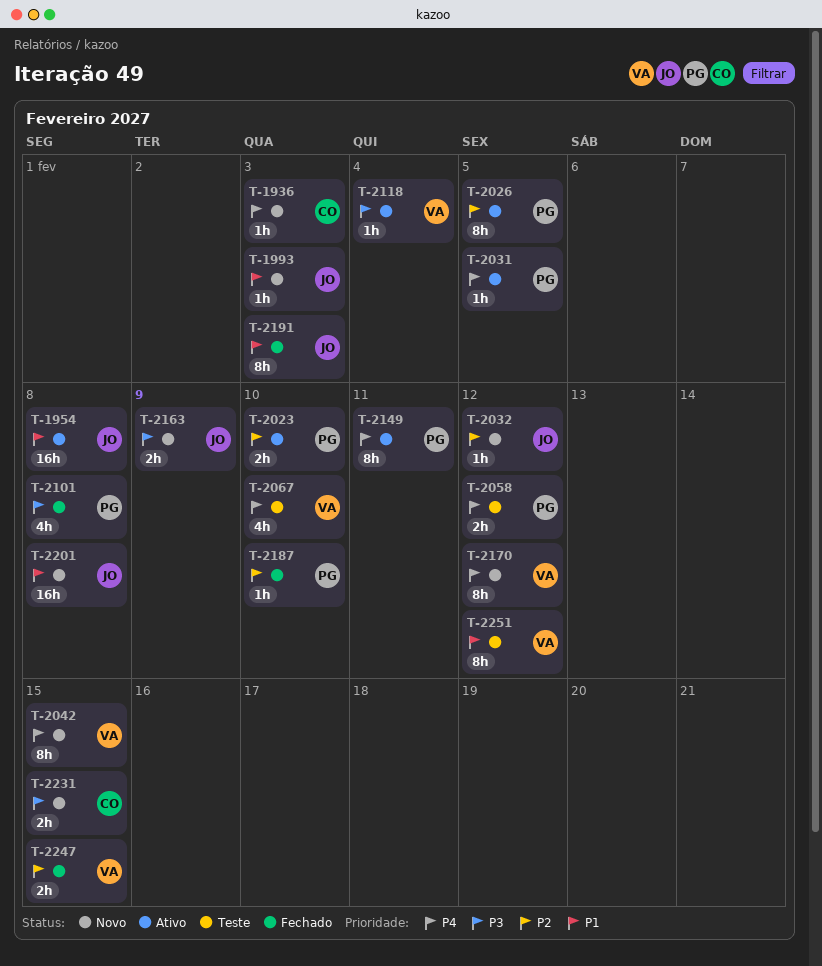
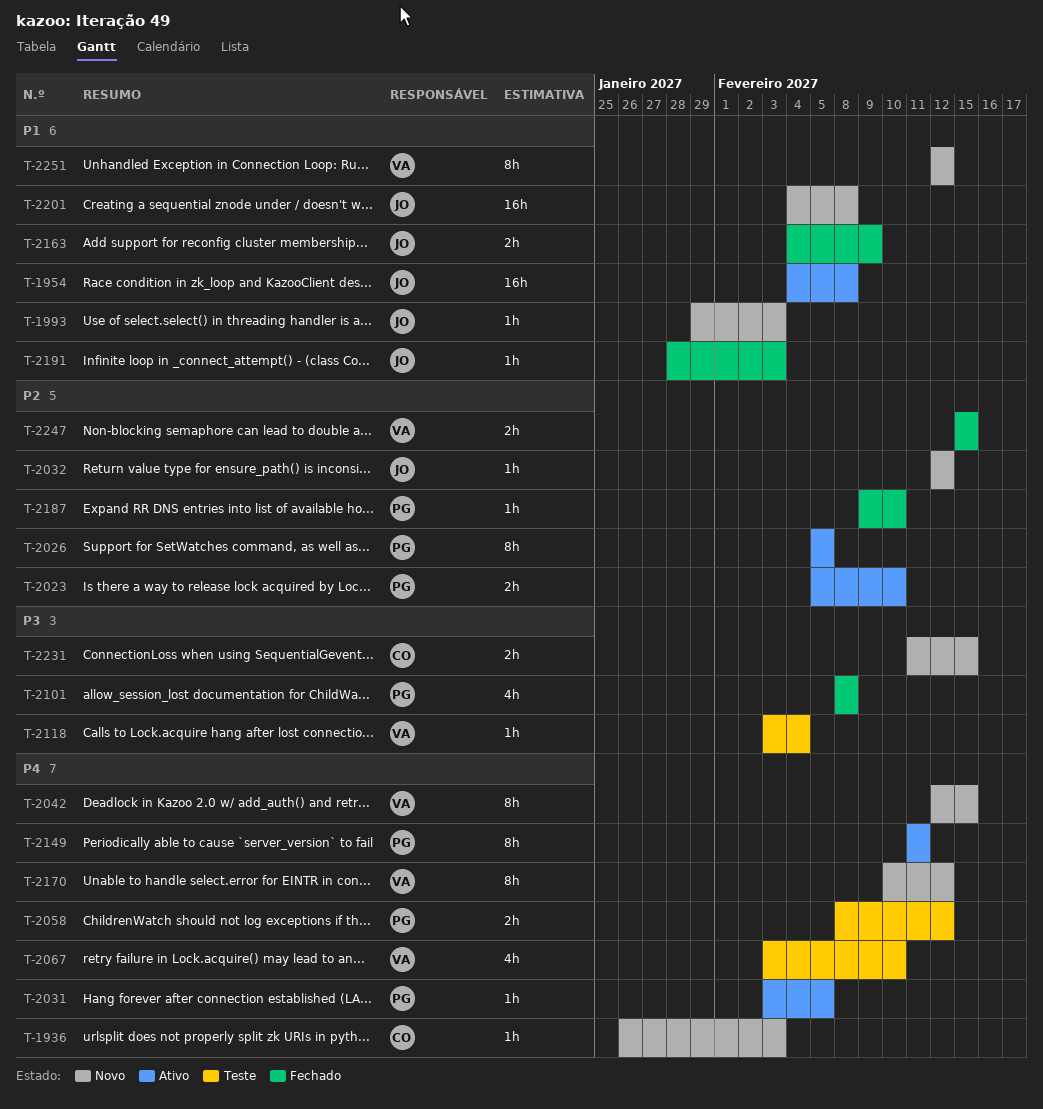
T-2118, status: Ativo -> Teste
T-2163, status: Novo -> Fechado
T-2163, priority: P3 -> P1
T-2191, estimate: 8h -> 1h
T-2251, status: Teste -> Novo

